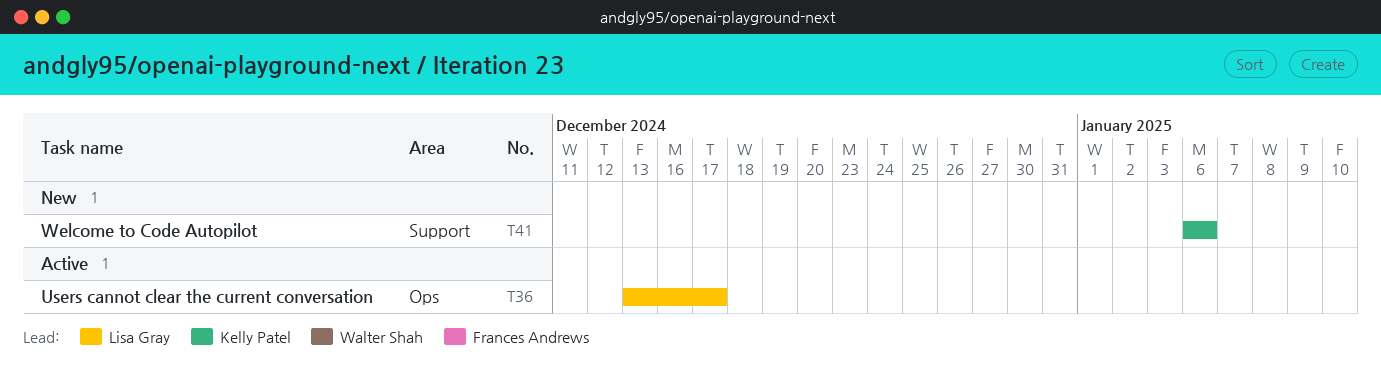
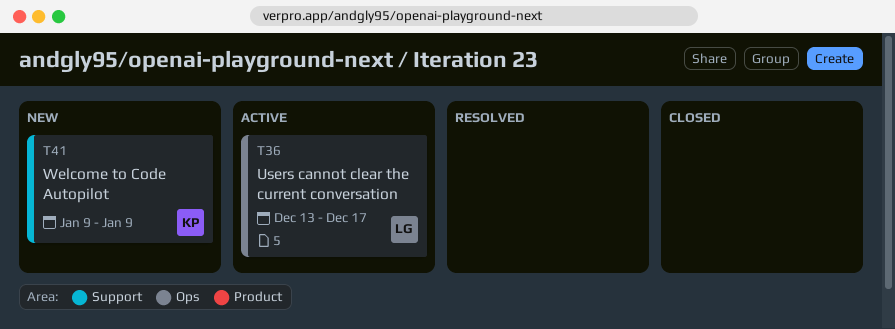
T41, start: Jan 6 -> Jan 9
T41, due: Jan 6 -> Jan 9

